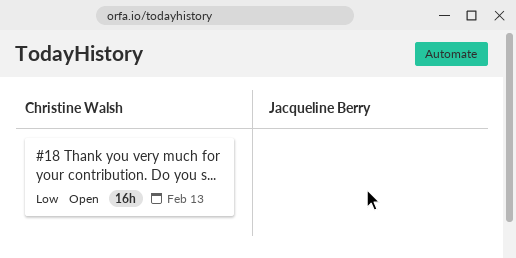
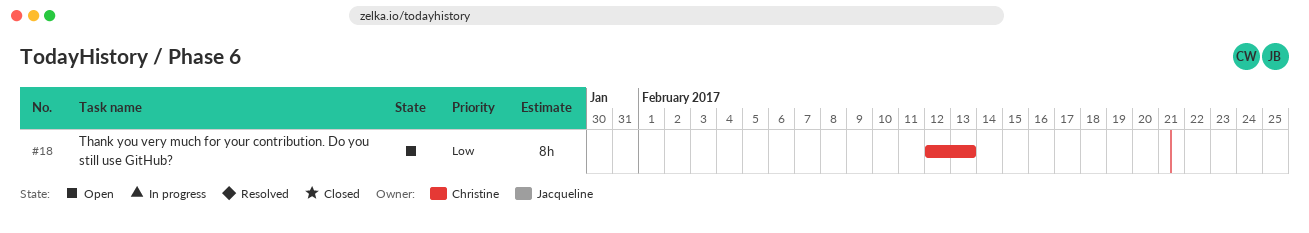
#18, estimate: 16h -> 8h

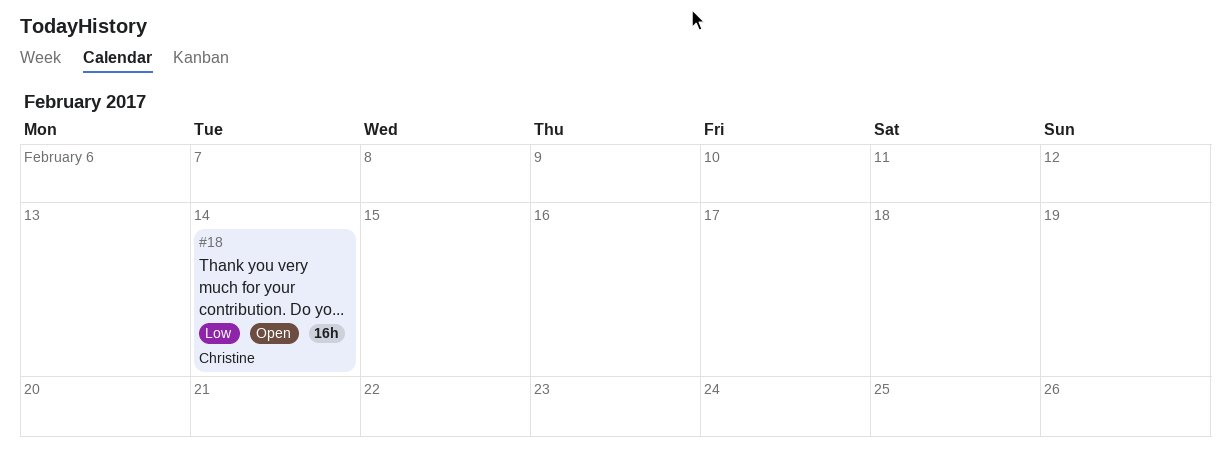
#18, estimate: 8h -> 16h
#18, due: Feb 13 -> Feb 14

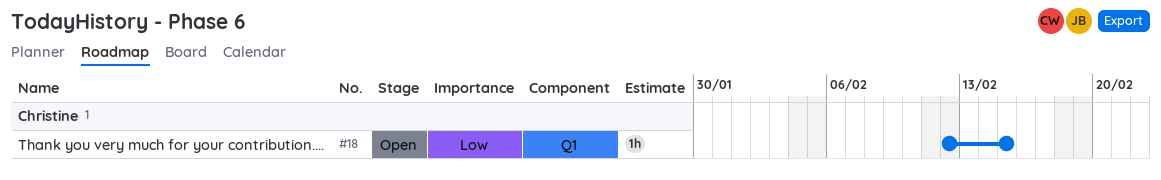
#18, estimate: 16h -> 1h
#18, due: Feb 14 -> Feb 15

